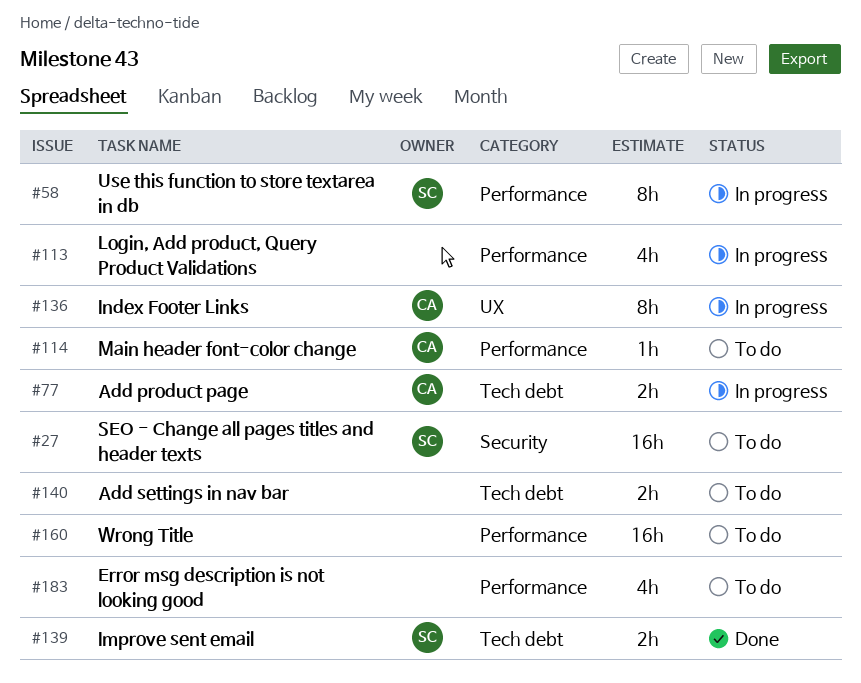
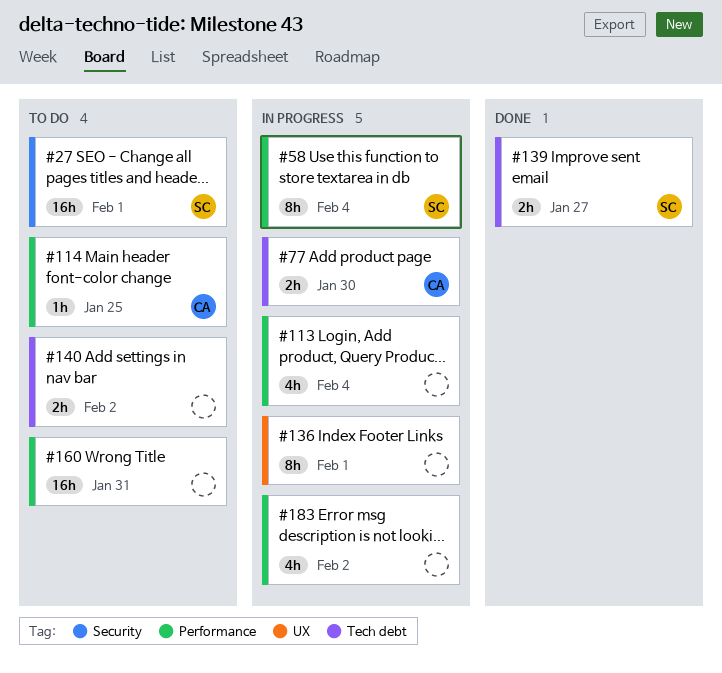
#136, owner: CA -> none
#183, status: To do -> In progress

